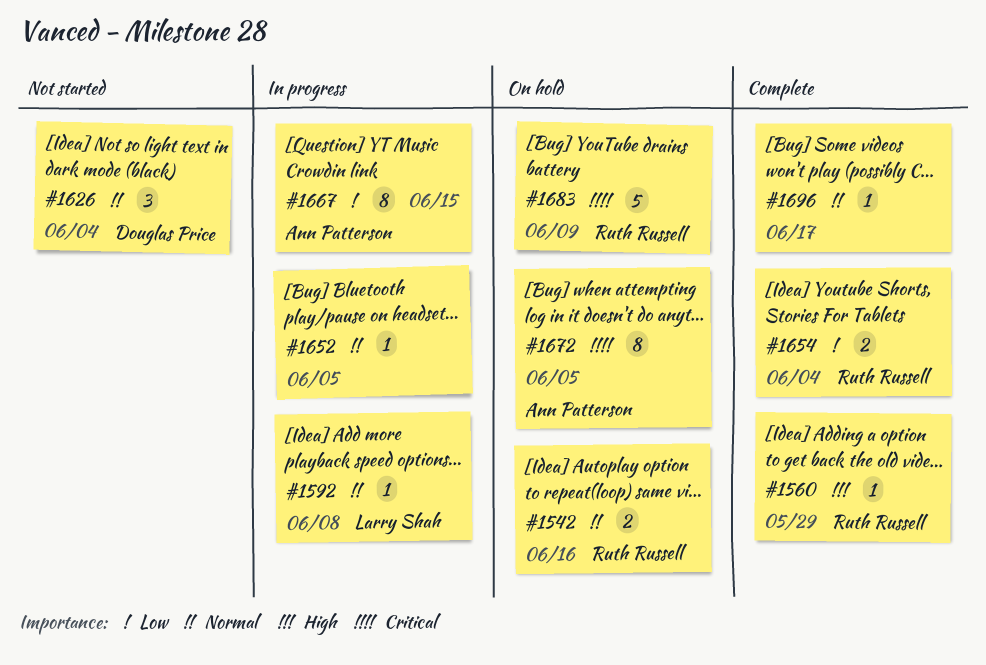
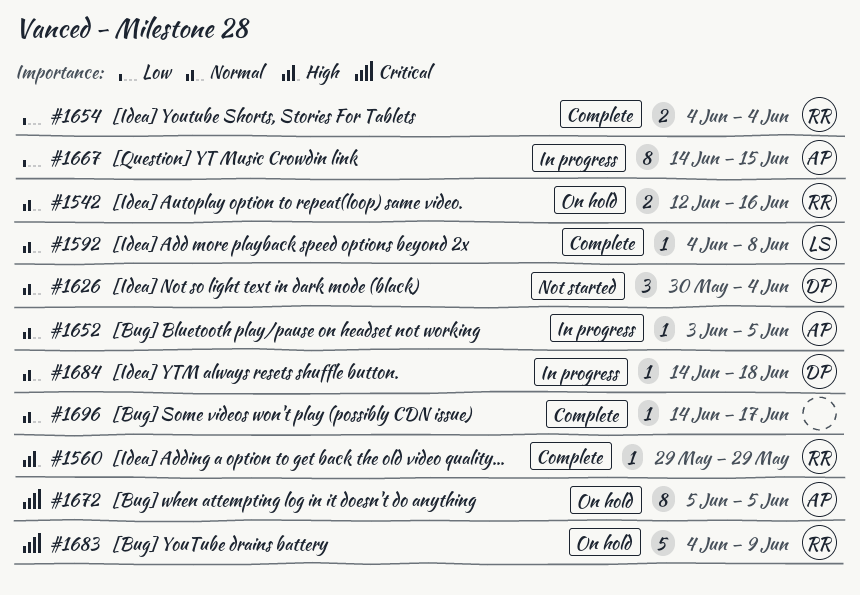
#1592, status: In progress -> Complete
#1652, owner: none -> Ann Patterson
#1684: none -> present

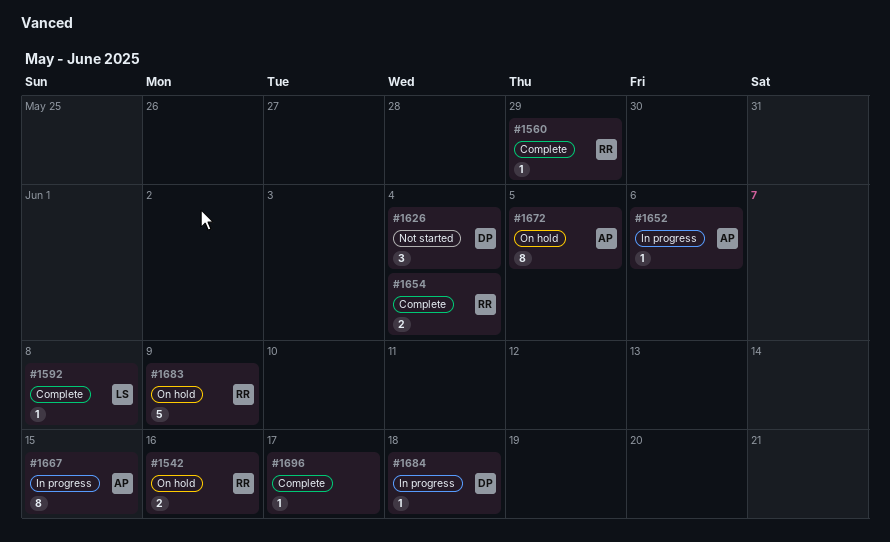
#1652, due: Jun 5 -> Jun 6

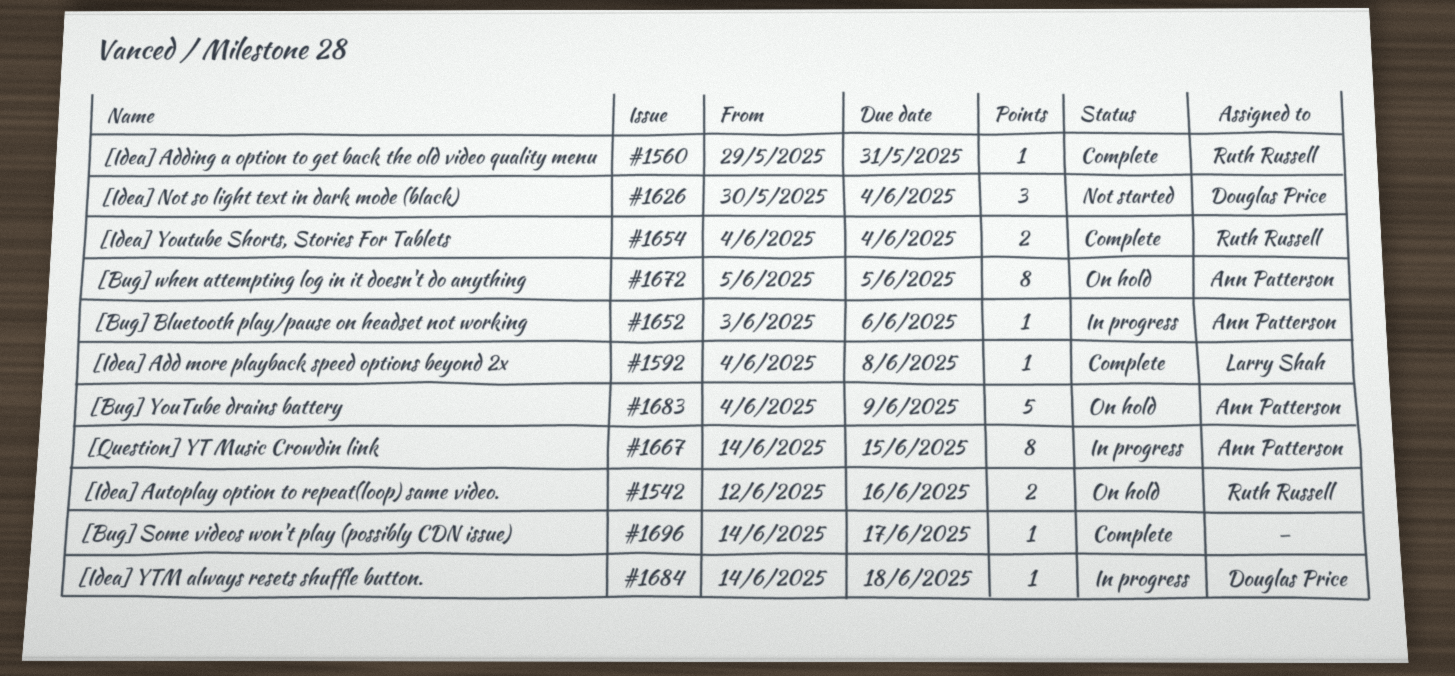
#1560, due: May 29 -> May 31
#1683, owner: Ruth Russell -> Ann Patterson

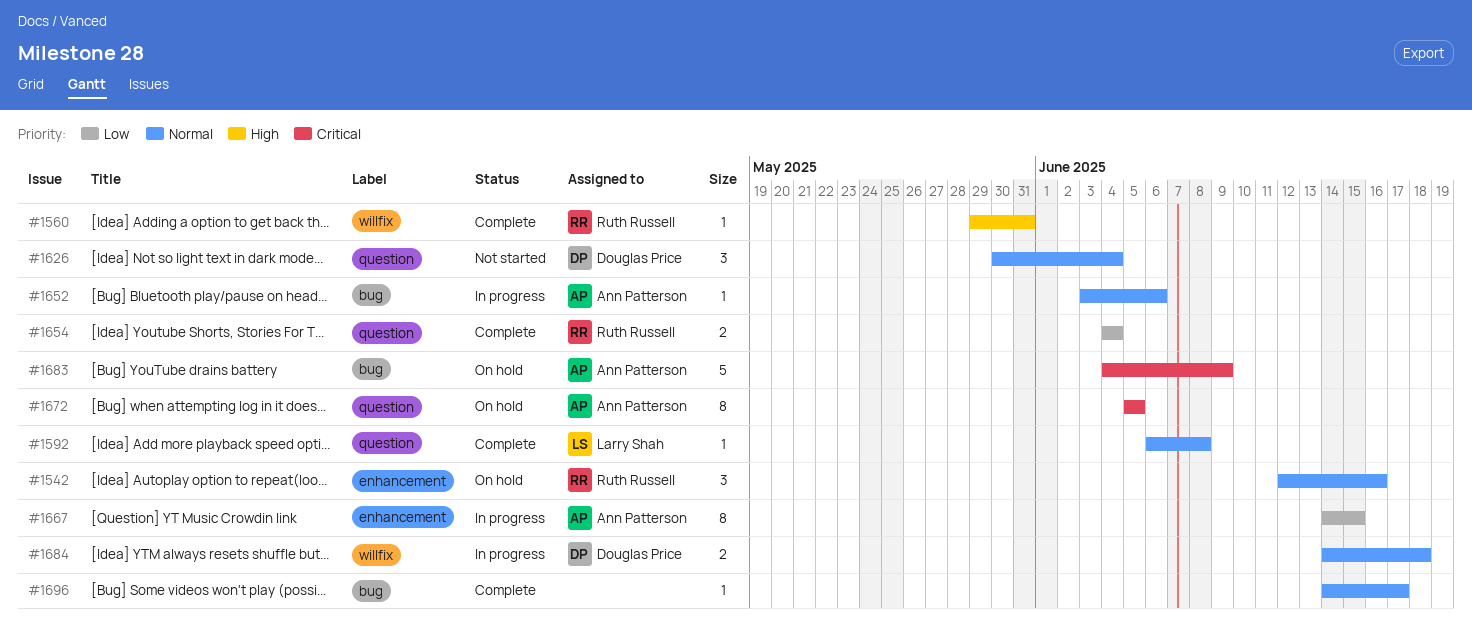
#1542, estimate: 2 -> 3
#1592, start: Jun 4 -> Jun 6
#1684, estimate: 1 -> 2

